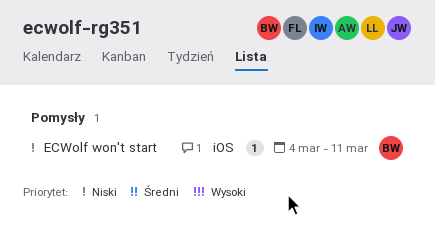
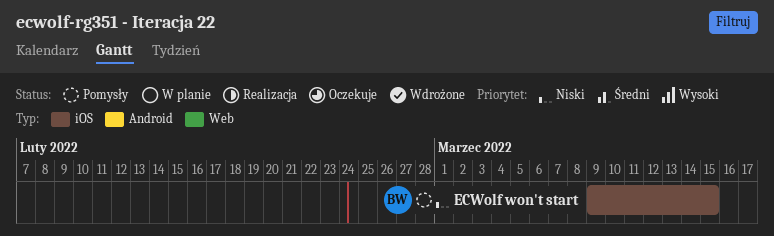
ECWolf won't start, start: Mar 4 -> Mar 9
ECWolf won't start, due: Mar 11 -> Mar 15

